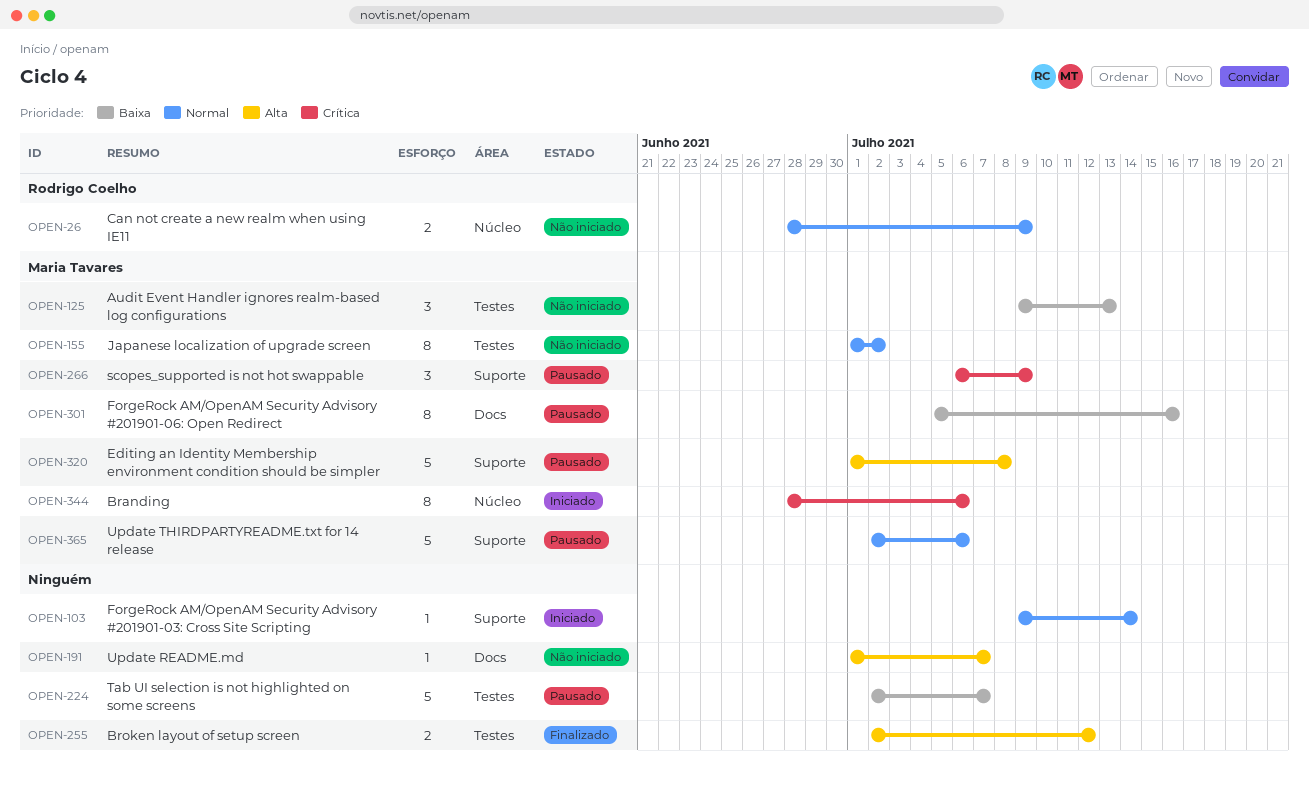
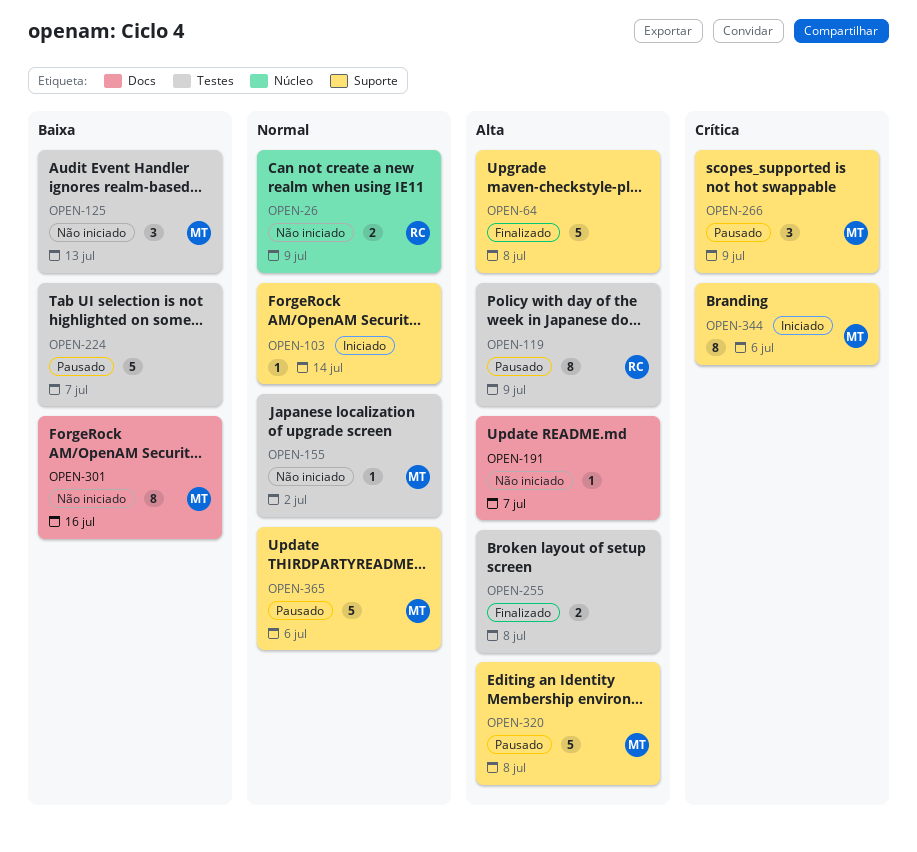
OPEN-64: none -> present
OPEN-119: none -> present
OPEN-155, estimate: 8 -> 1
OPEN-255, due: Jul 12 -> Jul 8
OPEN-301, status: Pausado -> Não iniciado
OPEN-344, label: Núcleo -> Suporte

